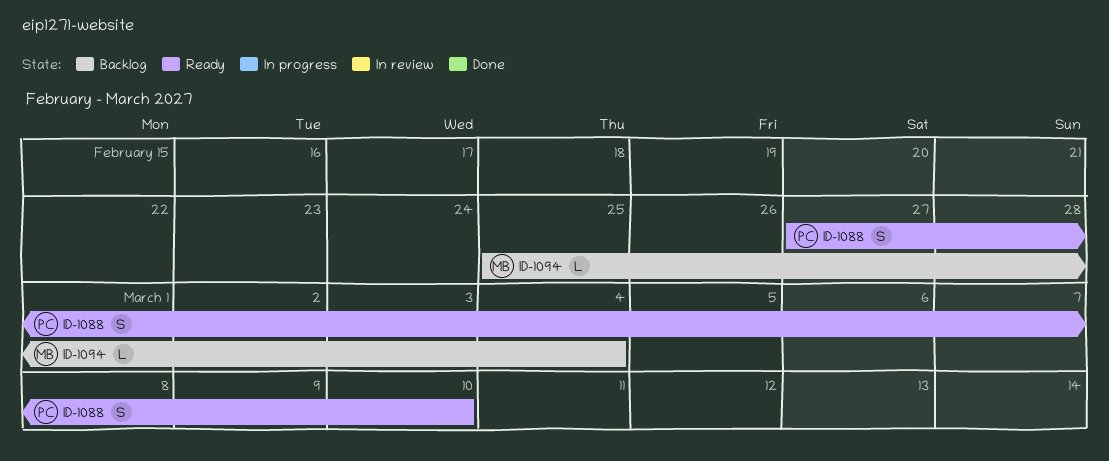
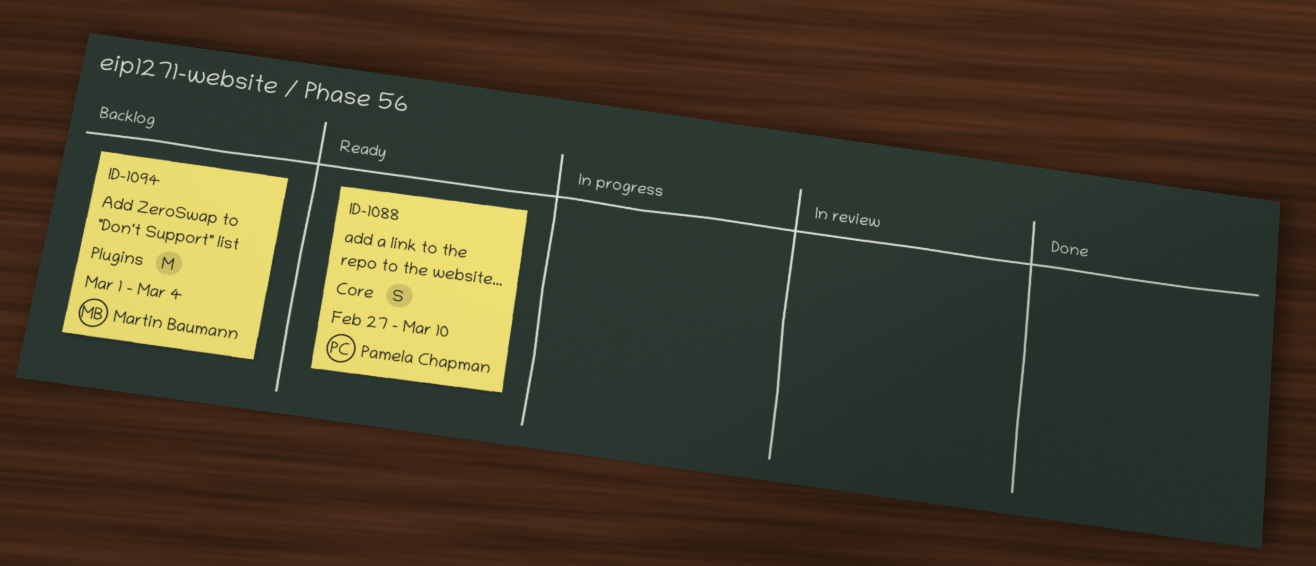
ID-1094, estimate: L -> M
ID-1094, start: Feb 25 -> Mar 1

